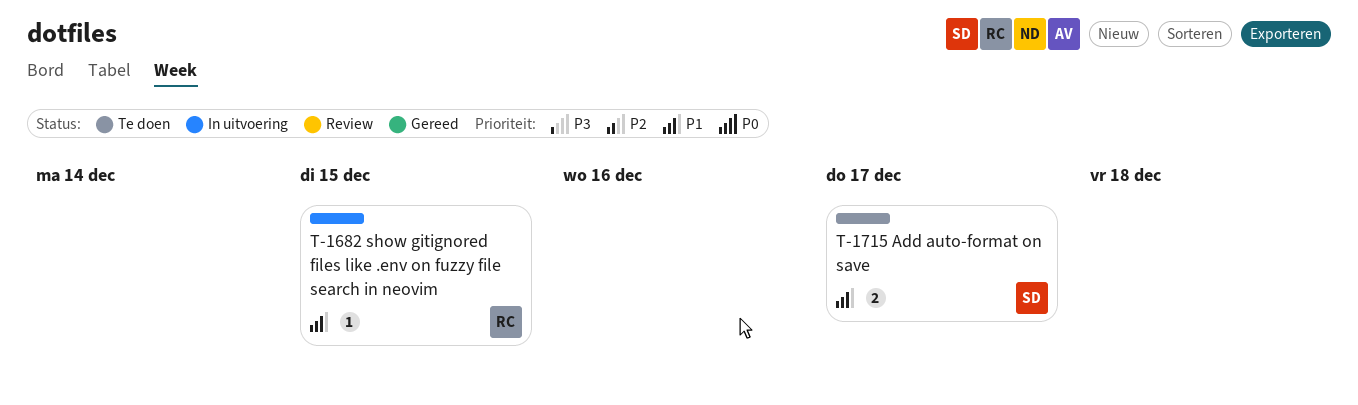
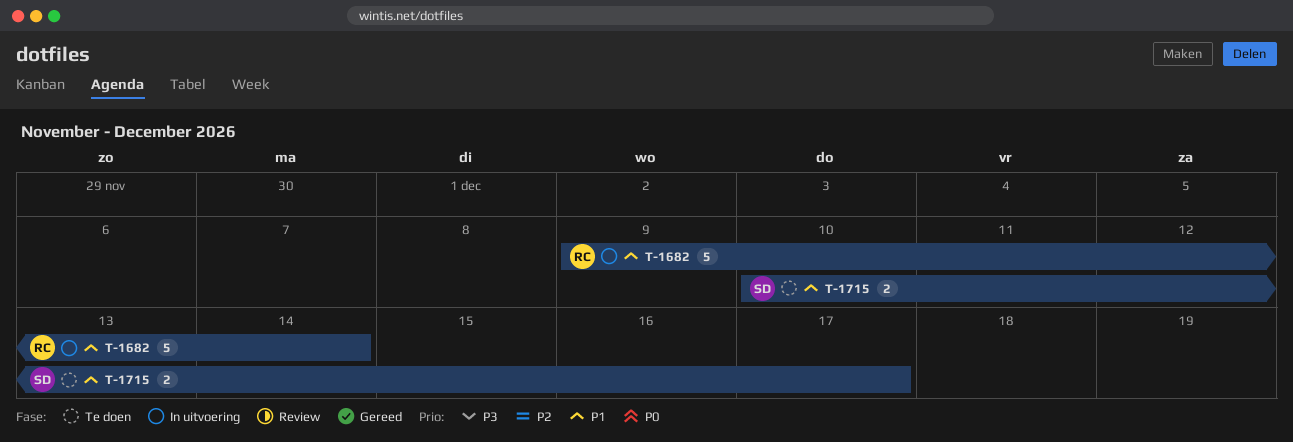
T-1682, estimate: 1 -> 5
T-1682, due: Dec 15 -> Dec 14

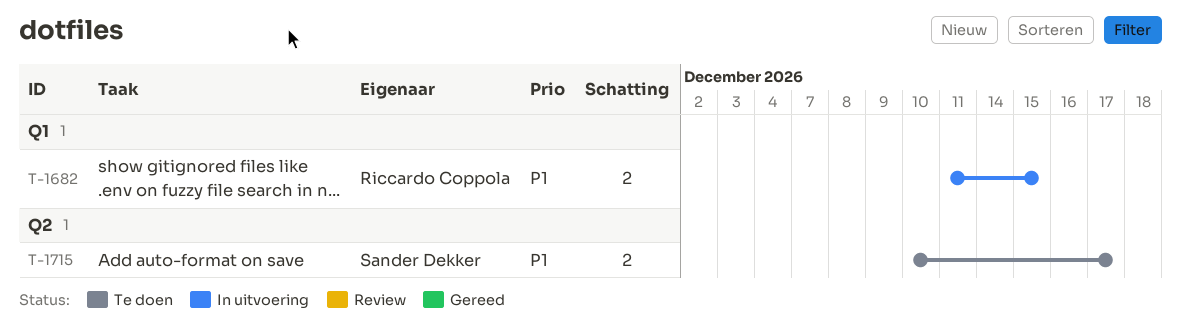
T-1682, estimate: 5 -> 2
T-1682, start: Dec 9 -> Dec 11
T-1682, due: Dec 14 -> Dec 15

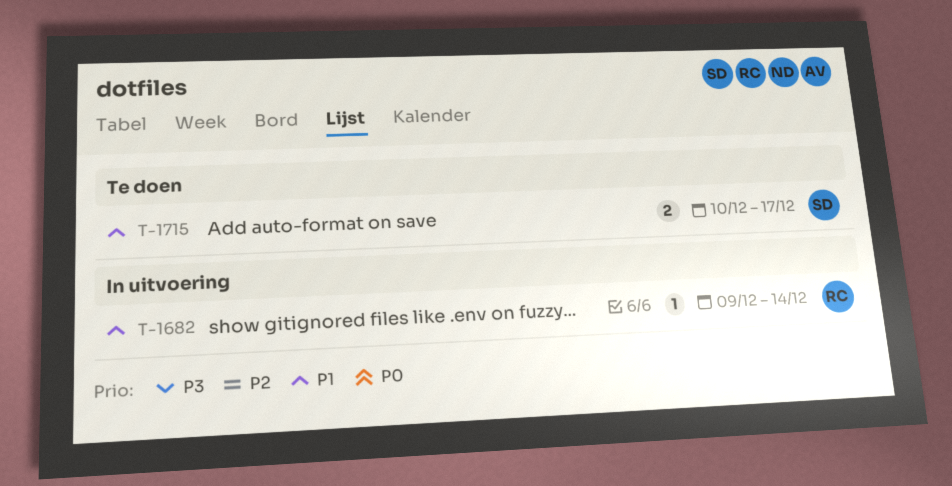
T-1682, estimate: 2 -> 1
T-1682, start: Dec 11 -> Dec 9
T-1682, due: Dec 15 -> Dec 14

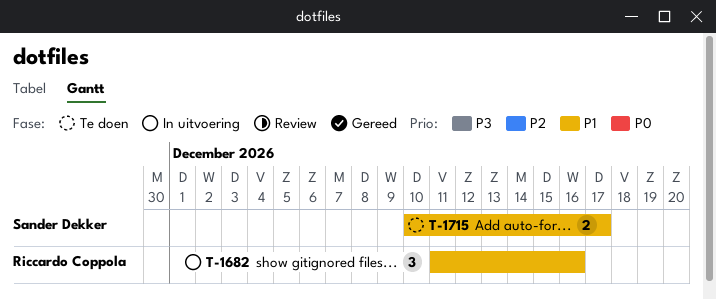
T-1682, estimate: 1 -> 3
T-1682, start: Dec 9 -> Dec 11
T-1682, due: Dec 14 -> Dec 16

